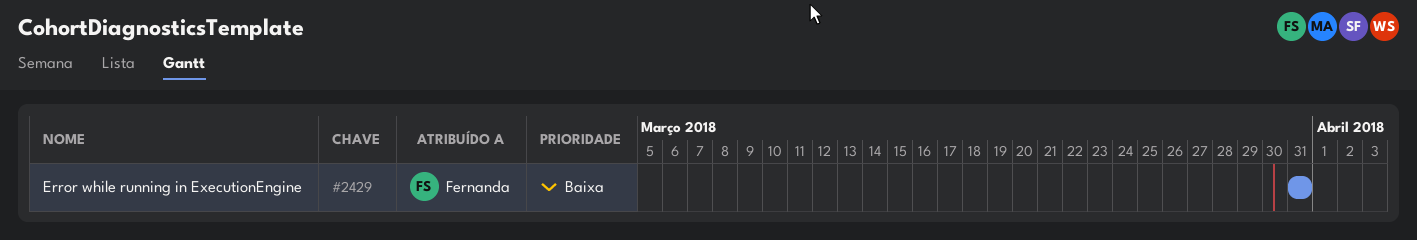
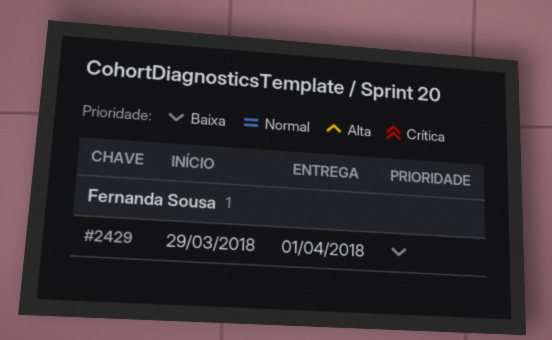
#2429, start: Mar 31 -> Mar 29
#2429, due: Mar 31 -> Apr 1

